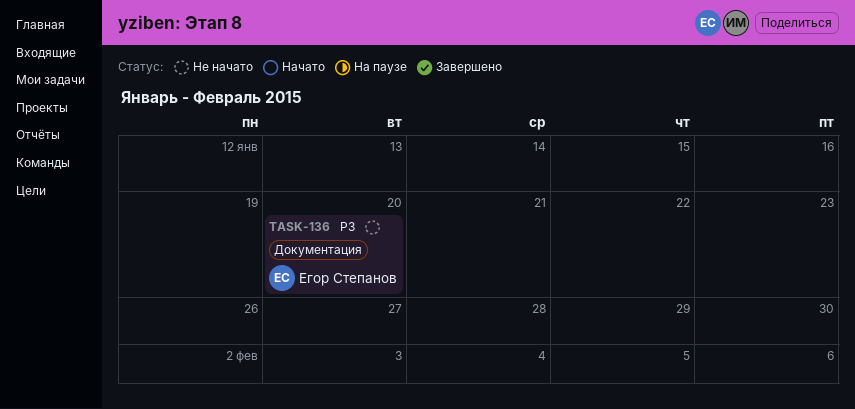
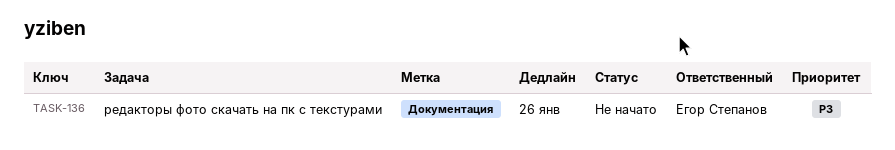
TASK-136, due: Jan 20 -> Jan 26

